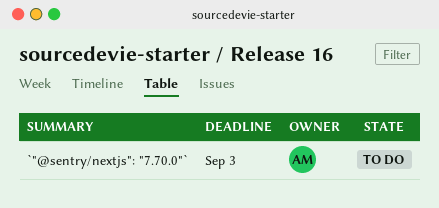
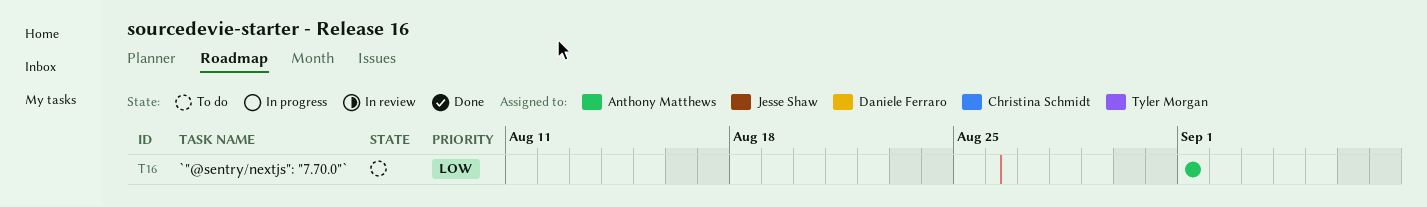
`"@sentry/nextjs": "7.70.0"`, due: Sep 3 -> Sep 1

